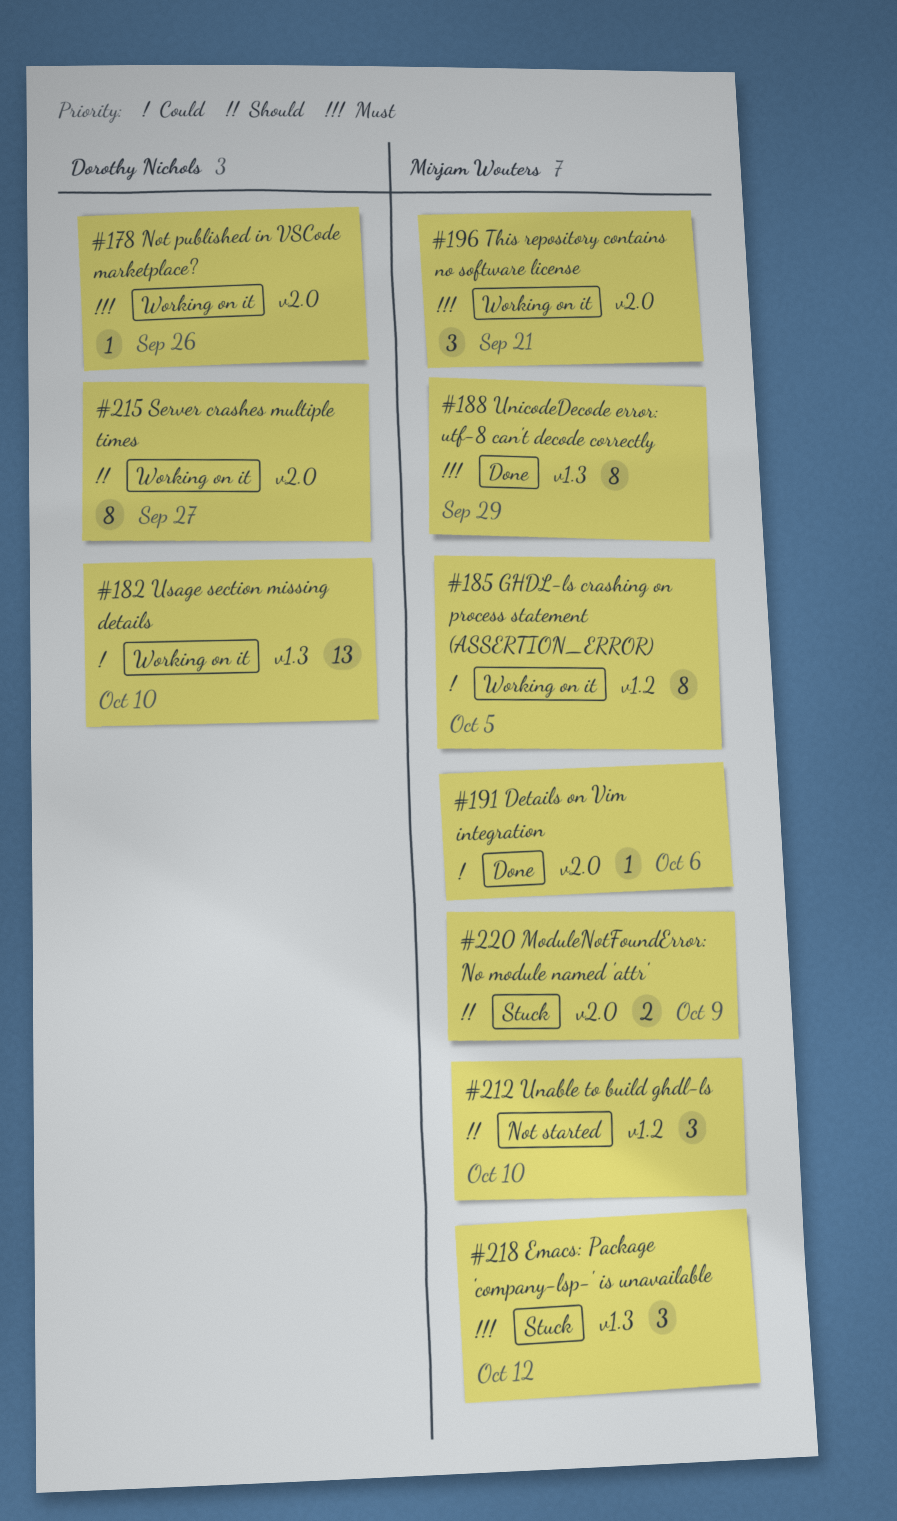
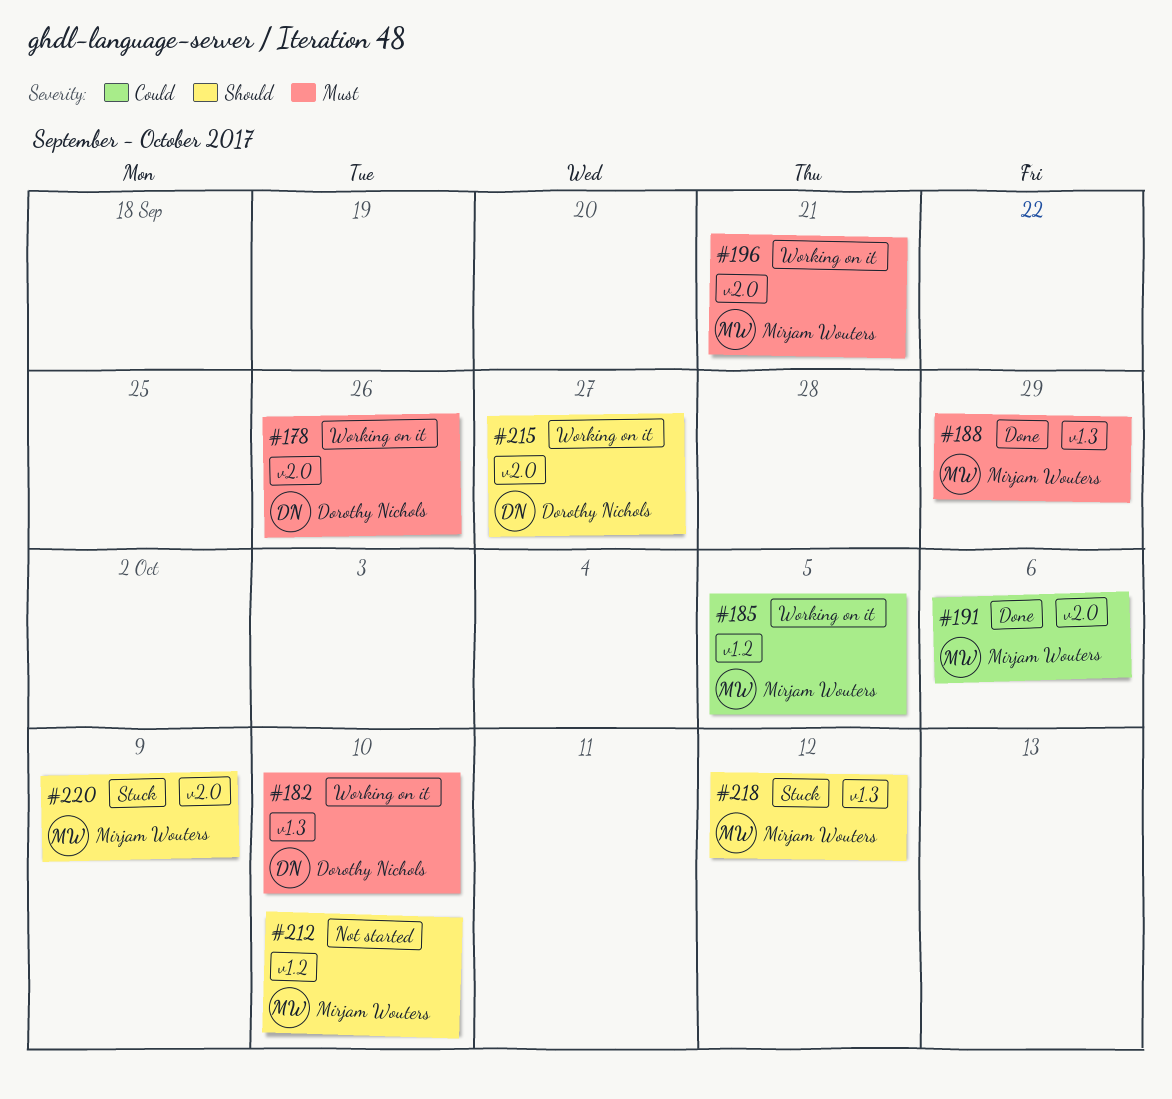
#182, priority: Could -> Must
#218, priority: Must -> Should

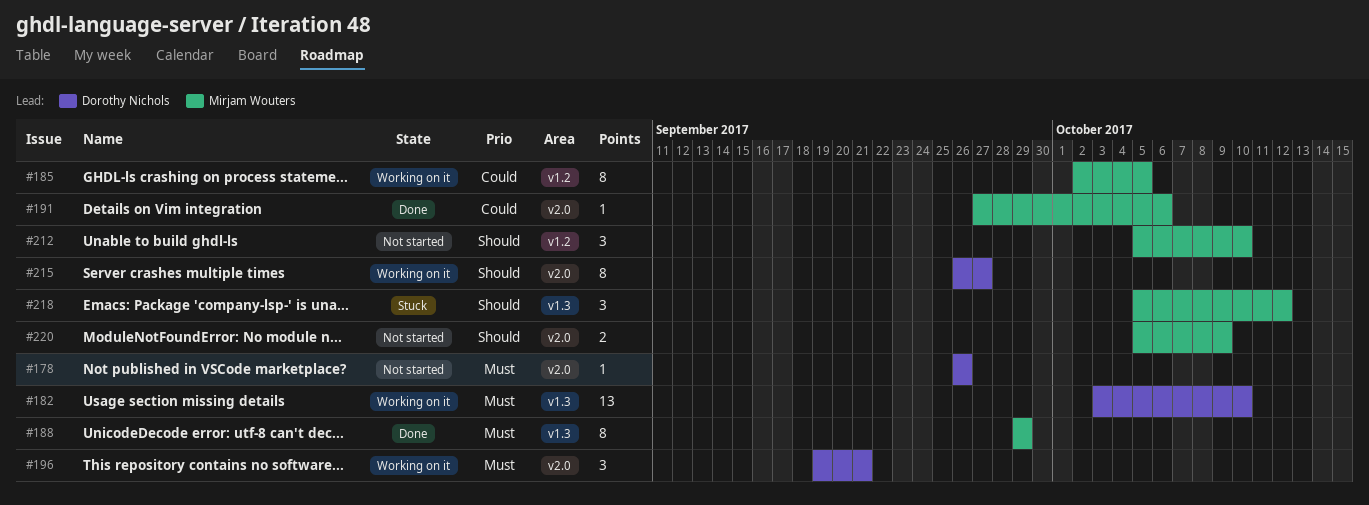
#178, status: Working on it -> Not started
#196, owner: Mirjam Wouters -> Dorothy Nichols
#220, status: Stuck -> Not started

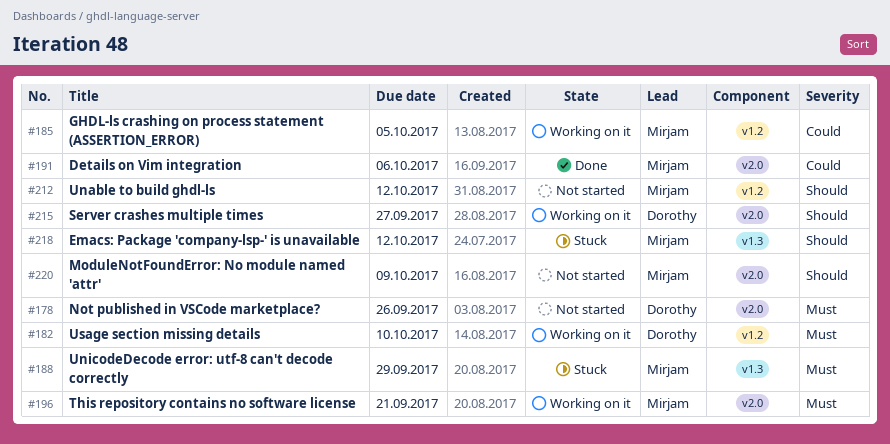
#182, label: v1.3 -> v1.2
#188, status: Done -> Stuck
#196, owner: Dorothy Nichols -> Mirjam Wouters
#212, due: Oct 10 -> Oct 12

